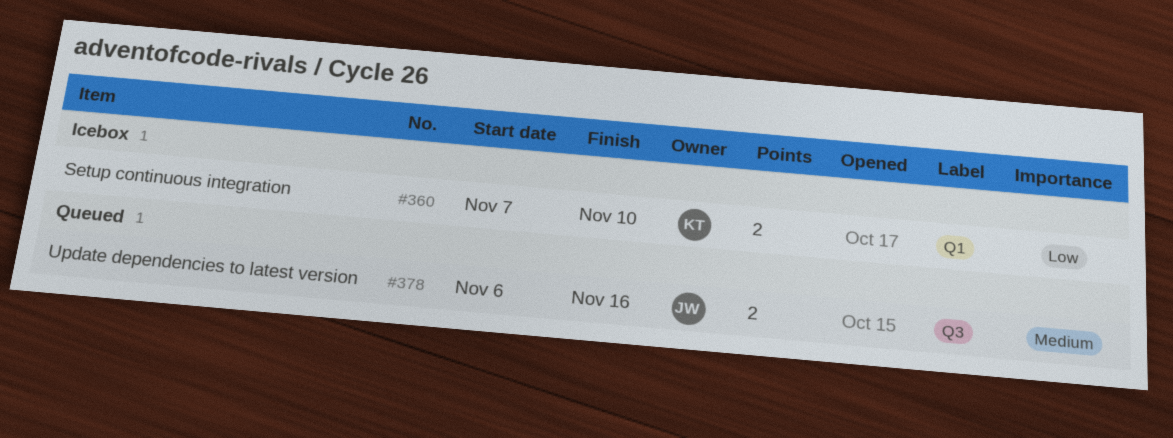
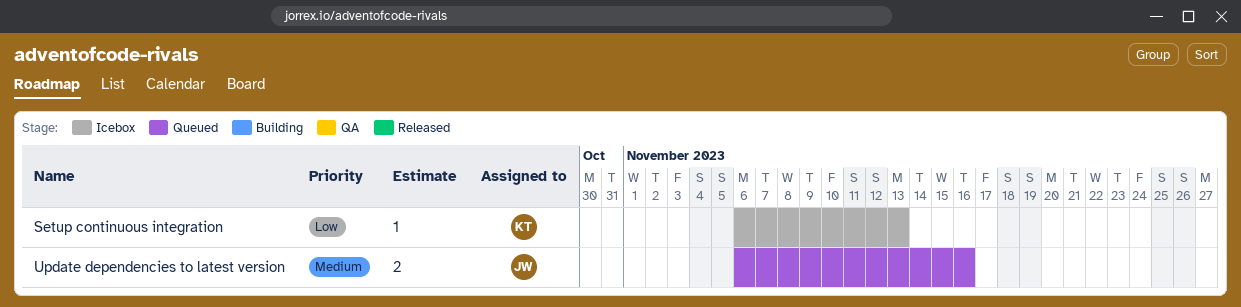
Setup continuous integration, estimate: 2 -> 1
Setup continuous integration, start: Nov 7 -> Nov 6
Setup continuous integration, due: Nov 10 -> Nov 13

